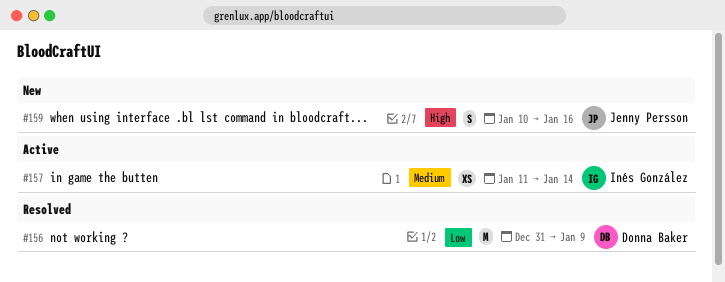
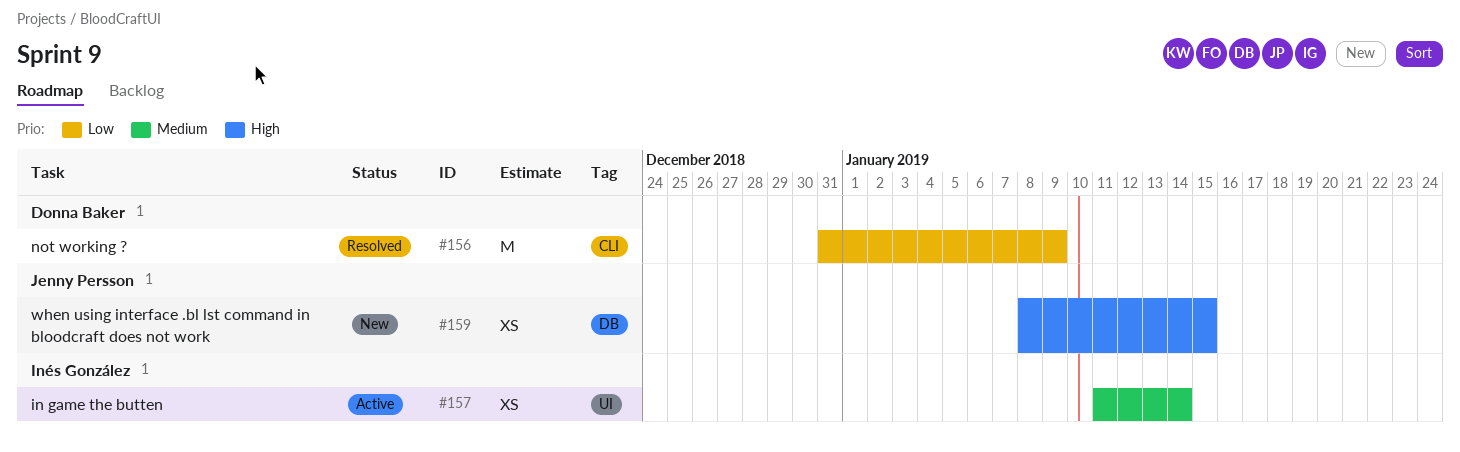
#159, estimate: S -> XS
#159, start: Jan 10 -> Jan 8
#159, due: Jan 16 -> Jan 15

